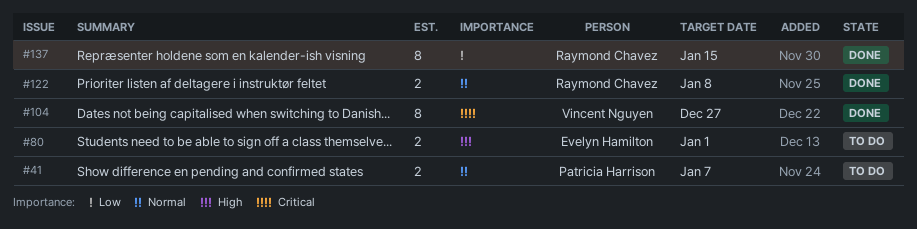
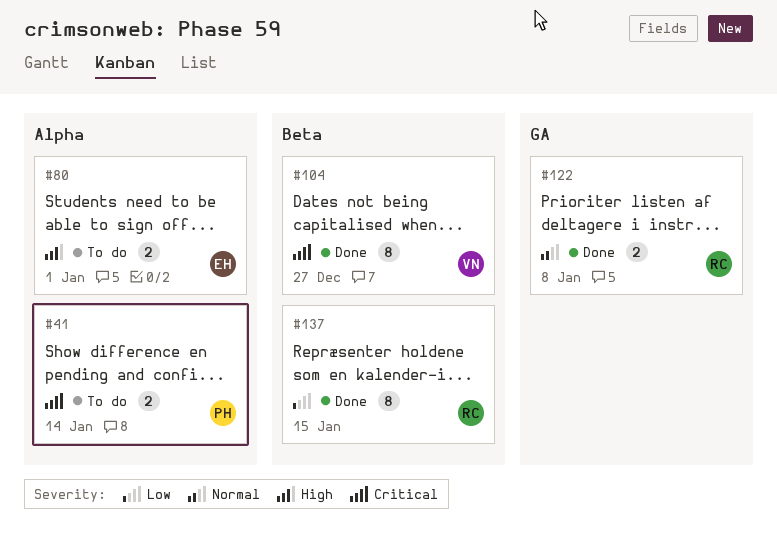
#41, priority: Normal -> Critical
#41, due: Jan 7 -> Jan 14

